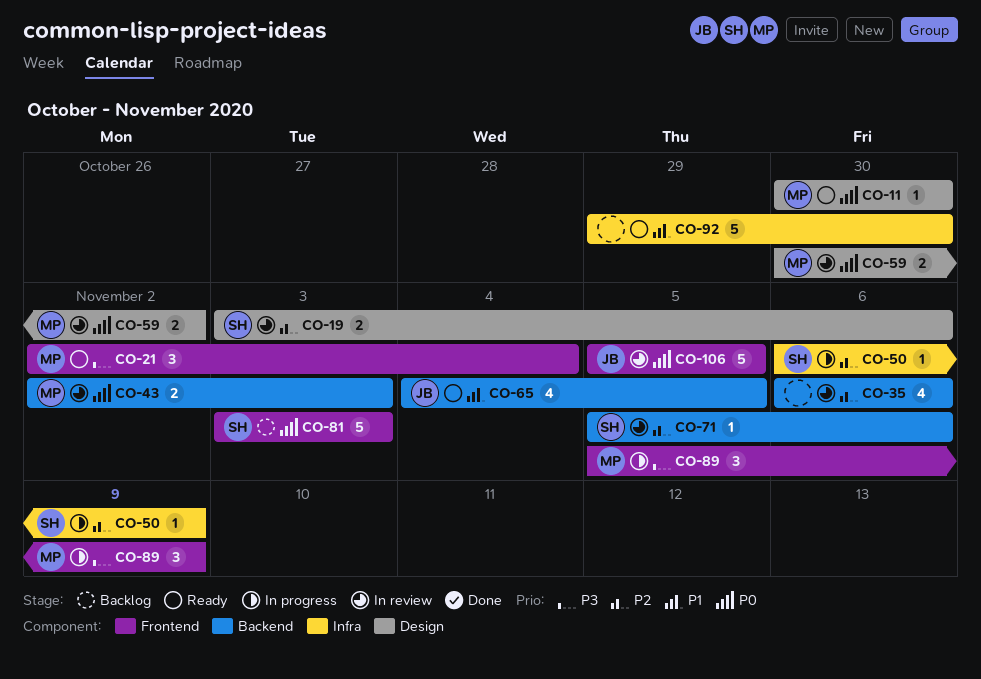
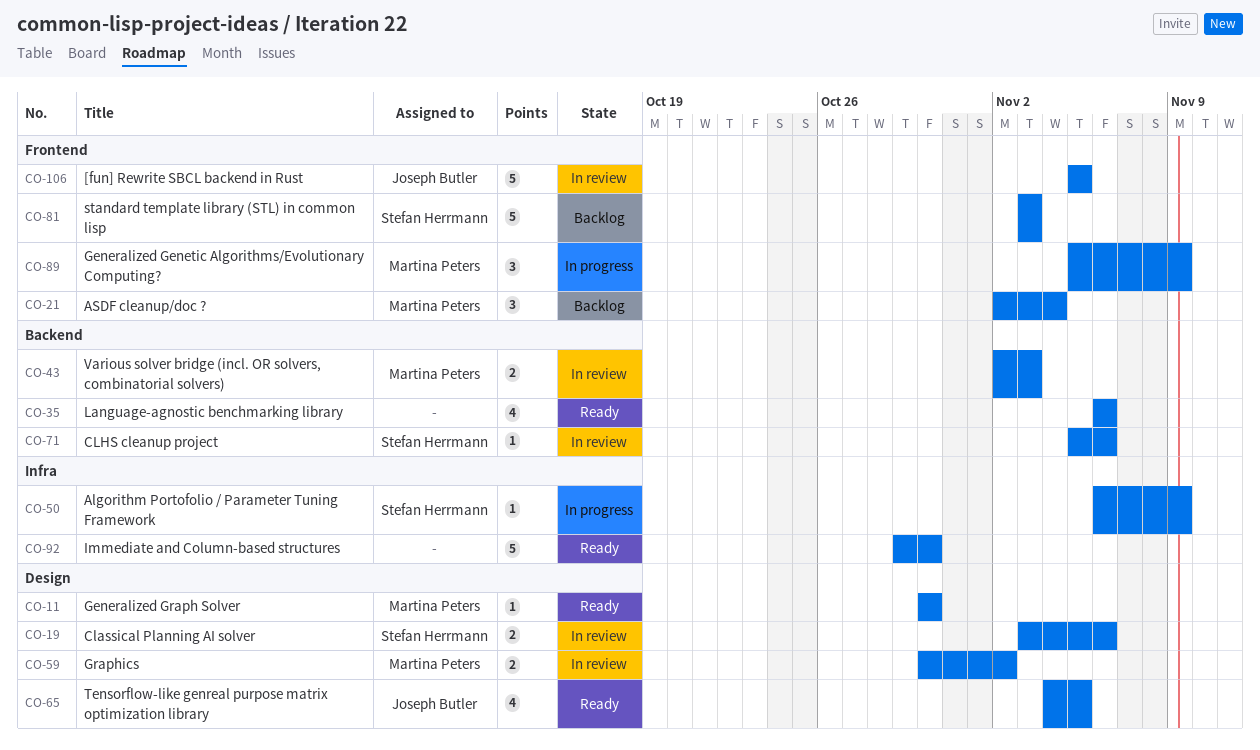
CO-21, status: Ready -> Backlog
CO-35, status: In review -> Ready
CO-65, label: Backend -> Design

